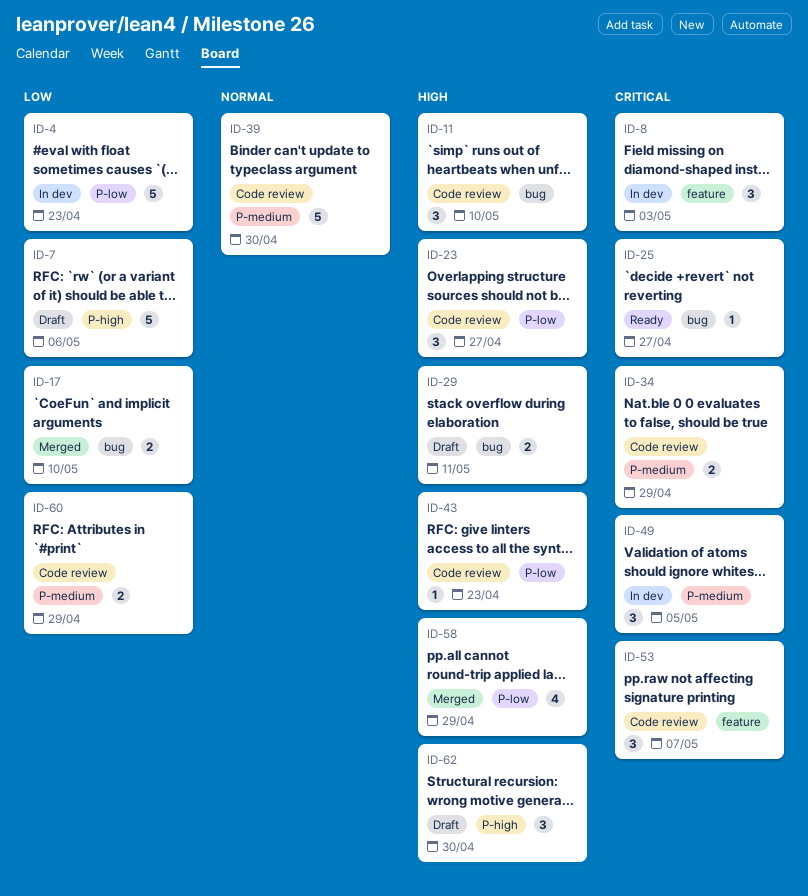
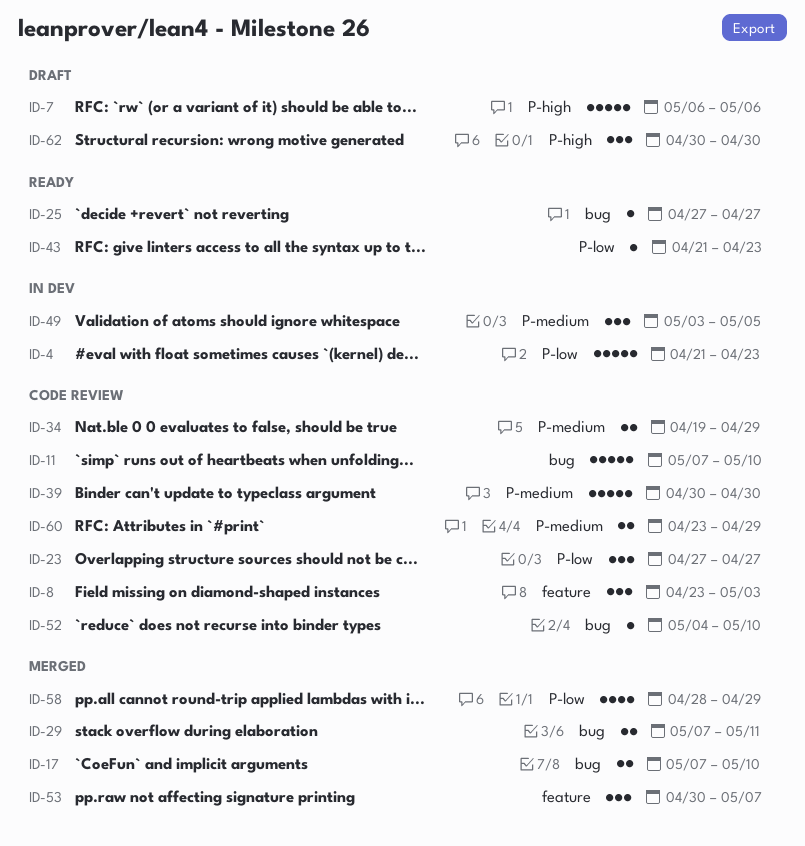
ID-8, status: In dev -> Code review
ID-11, estimate: 3 -> 5
ID-29, status: Draft -> Merged
ID-43, status: Code review -> Ready
ID-52: none -> present
ID-53, status: Code review -> Merged

